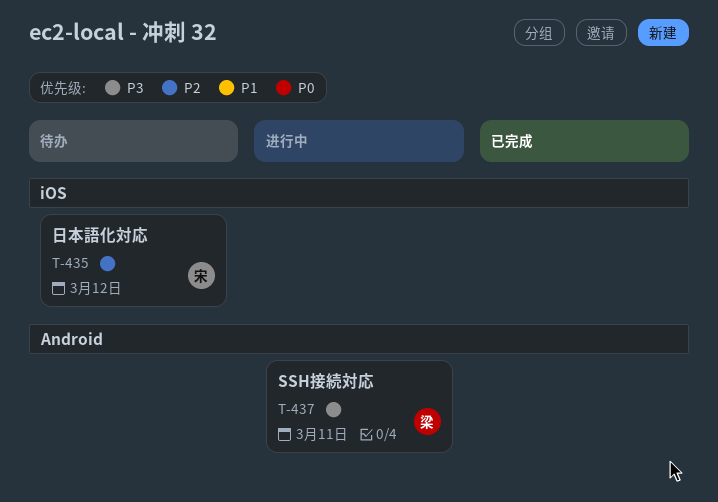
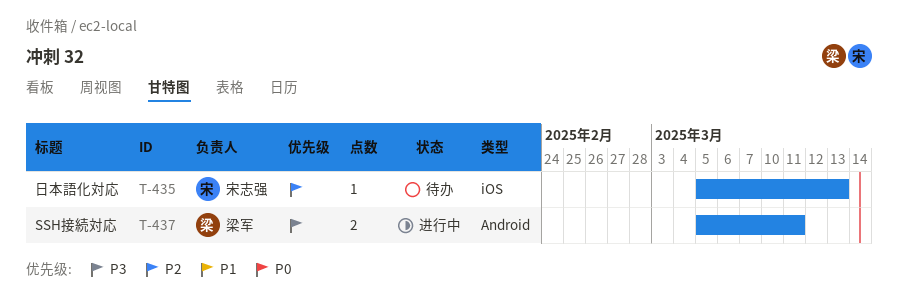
T-435, due: Mar 12 -> Mar 13

